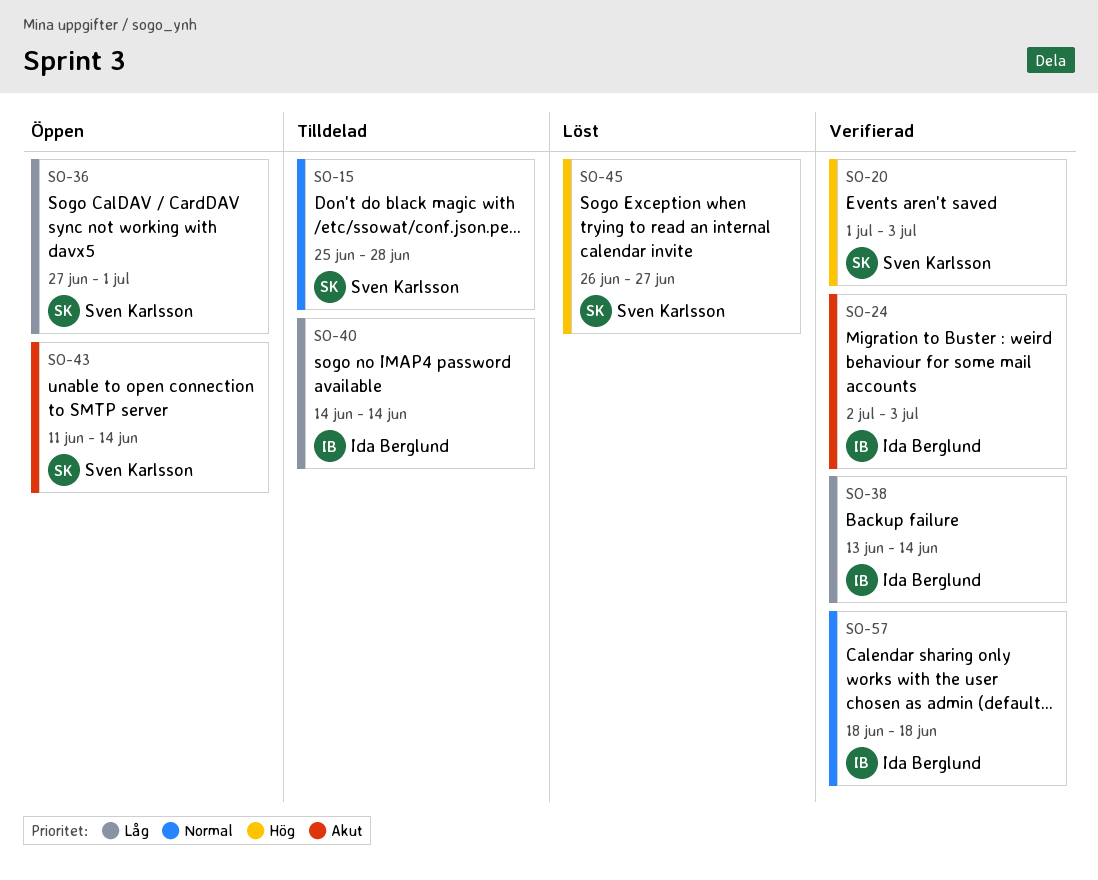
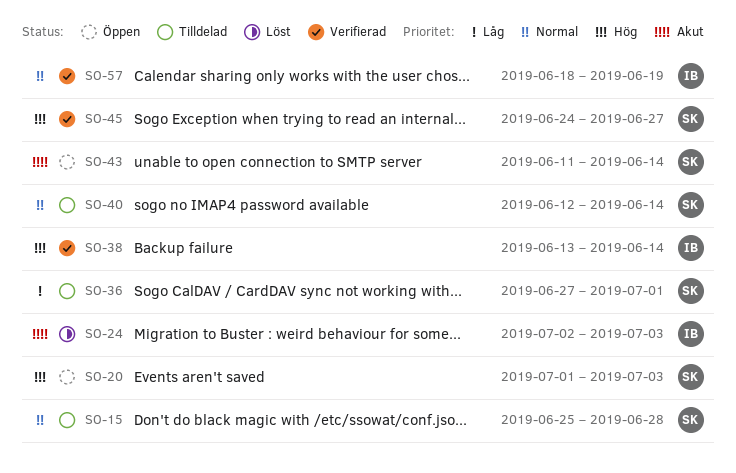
SO-20, status: Verifierad -> Öppen
SO-24, status: Verifierad -> Löst
SO-36, status: Öppen -> Tilldelad
SO-38, priority: Låg -> Hög
SO-40, owner: Ida Berglund -> Sven Karlsson
SO-40, priority: Låg -> Normal
SO-40, start: Jun 14 -> Jun 12
SO-45, status: Löst -> Verifierad
SO-45, start: Jun 26 -> Jun 24
SO-57, due: Jun 18 -> Jun 19

